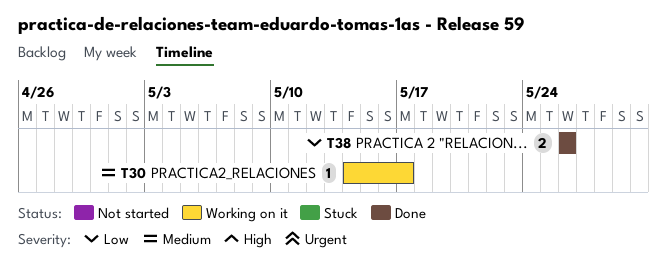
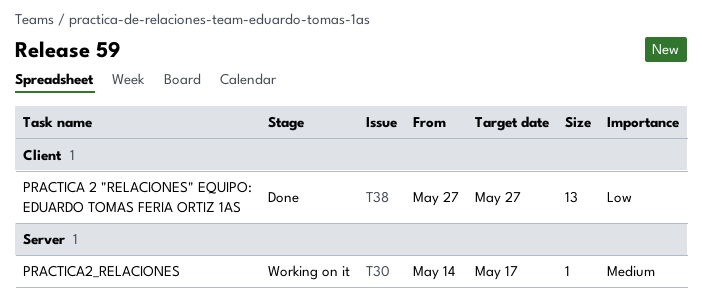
T38, estimate: 2 -> 13
T38, start: May 26 -> May 27
T38, due: May 26 -> May 27

